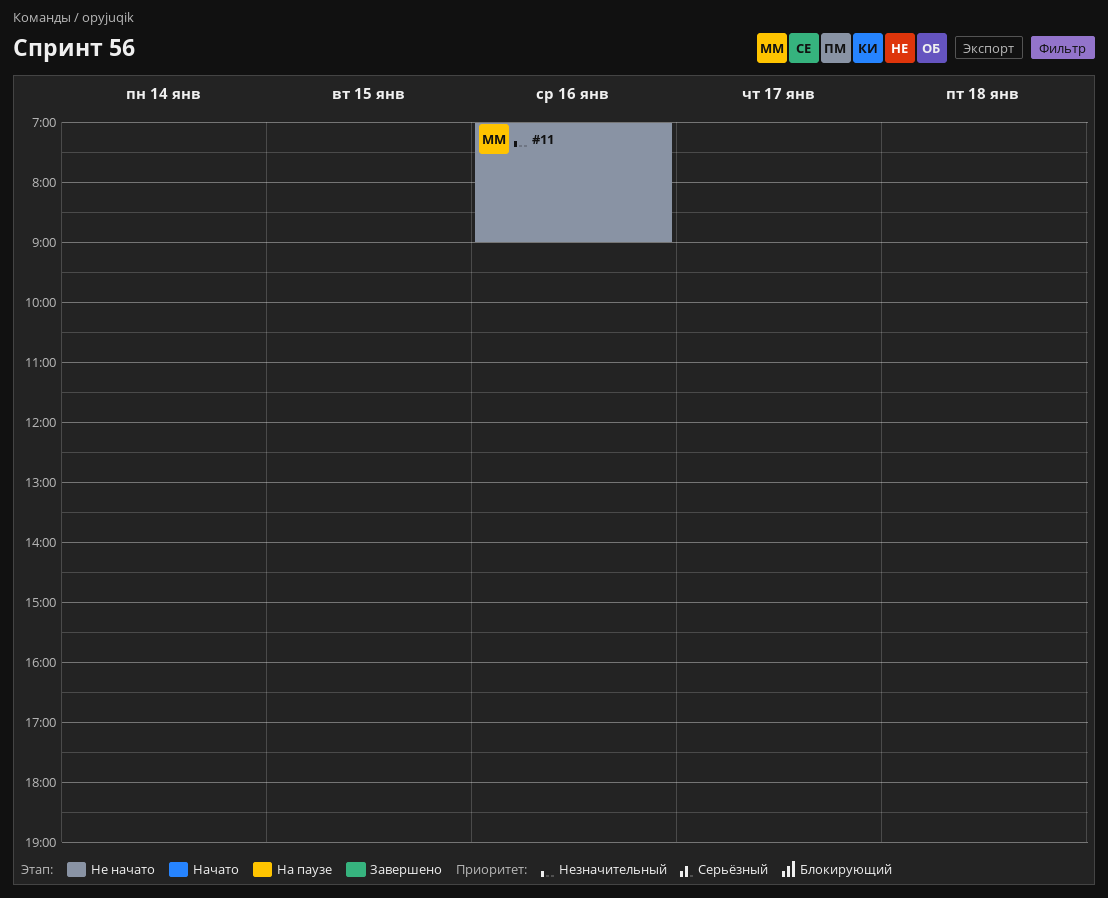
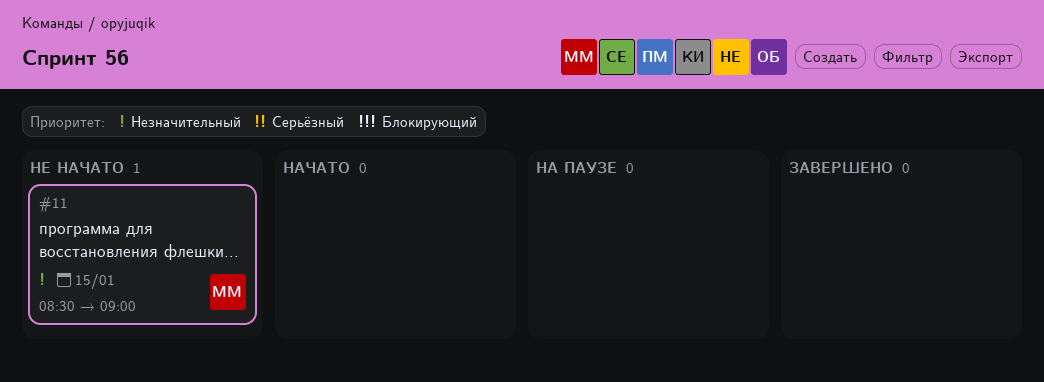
#11, day: Jan 16 -> Jan 15
#11, begins: 07:00 -> 08:30

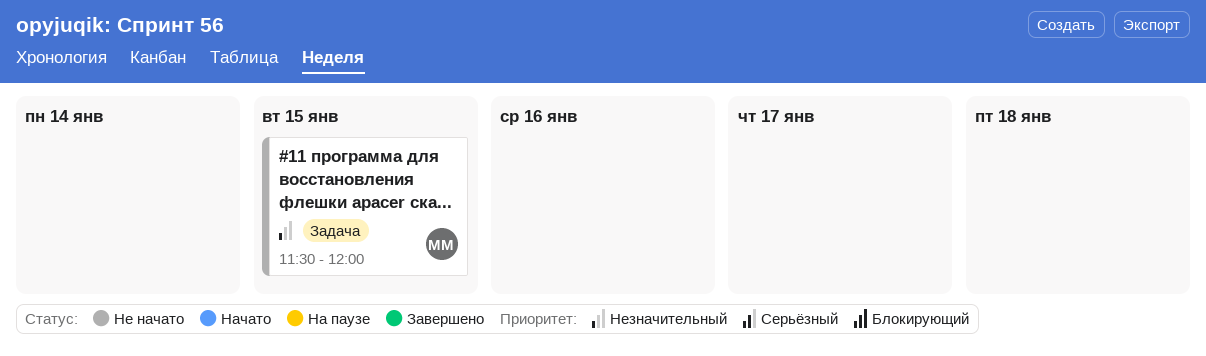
#11, begins: 08:30 -> 11:30
#11, ends: 09:00 -> 12:00

